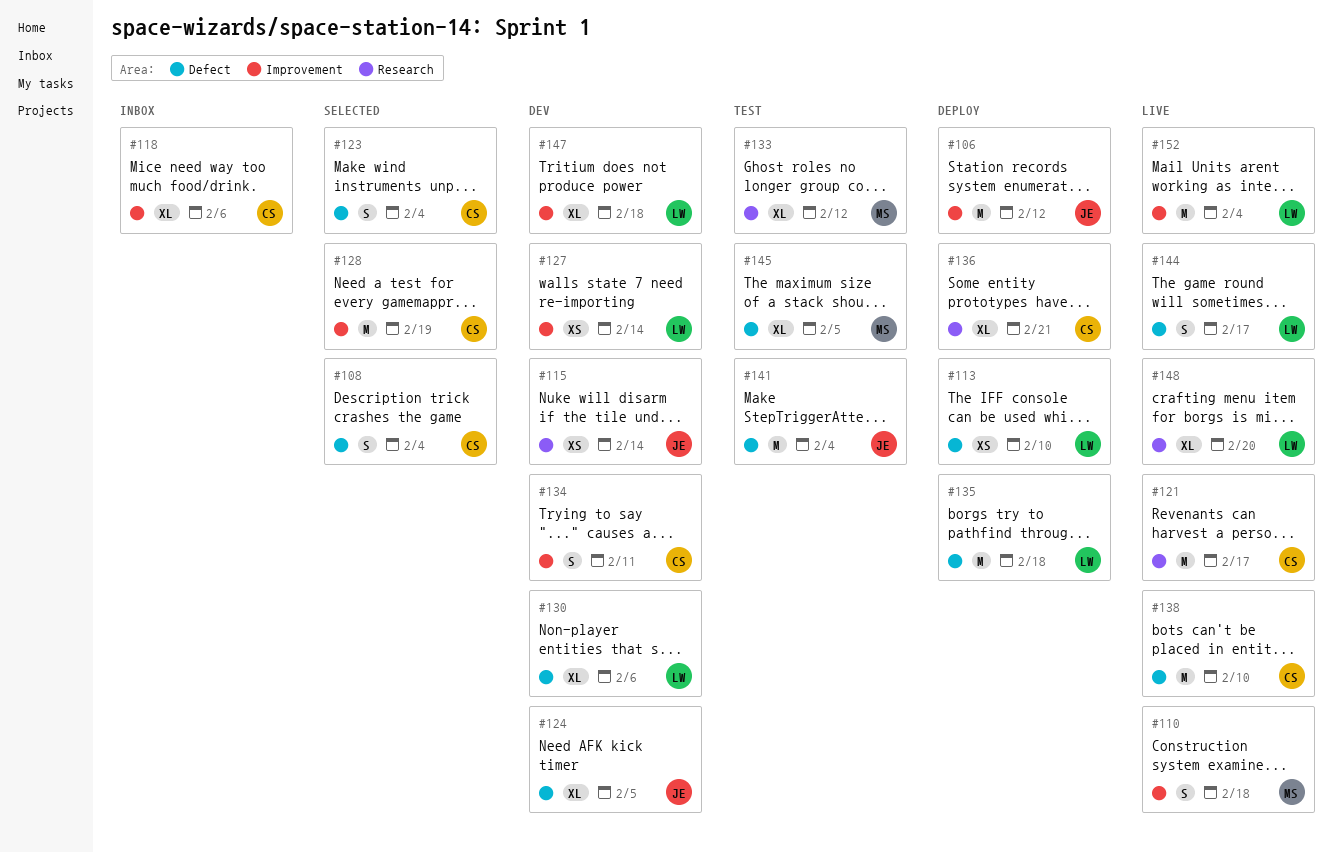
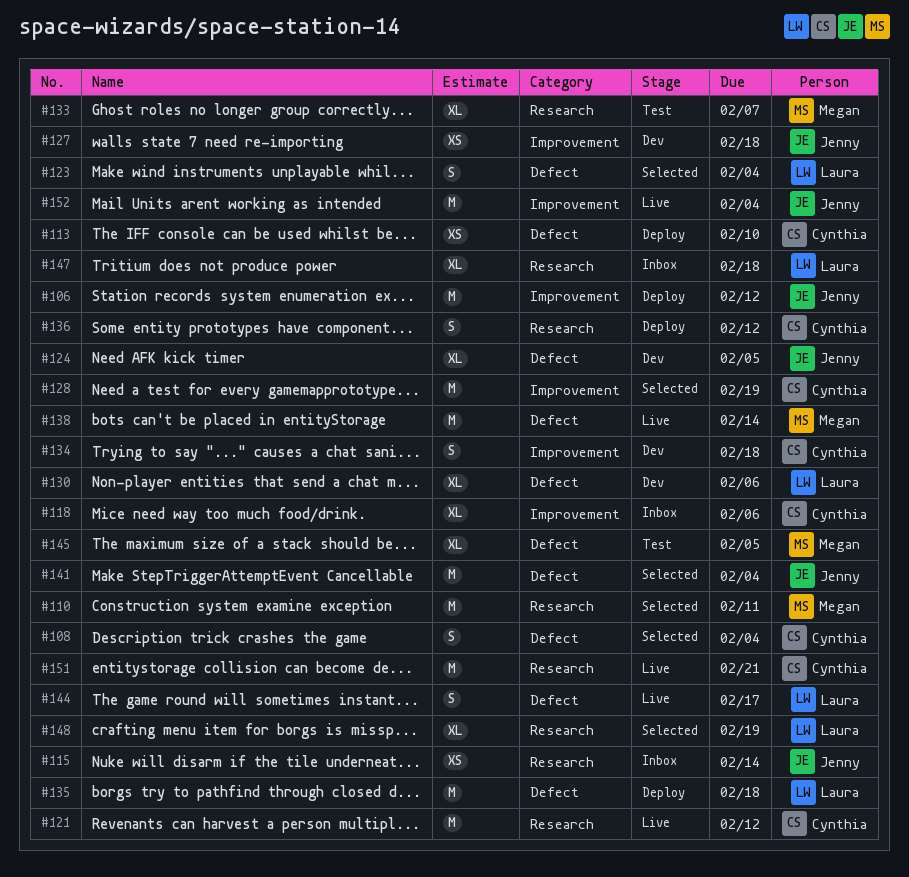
#110, status: Live -> Selected
#110, label: Improvement -> Research
#110, estimate: S -> M
#110, due: Feb 18 -> Feb 11
#113, owner: Laura -> Cynthia
#115, status: Dev -> Inbox
#121, due: Feb 17 -> Feb 12
#123, owner: Cynthia -> Laura
#127, owner: Laura -> Jenny
#127, due: Feb 14 -> Feb 18
#133, due: Feb 12 -> Feb 7
#134, due: Feb 11 -> Feb 18
#136, estimate: XL -> S
#136, due: Feb 21 -> Feb 12
#138, owner: Cynthia -> Megan
#138, due: Feb 10 -> Feb 14
#141, status: Test -> Selected
#147, status: Dev -> Inbox
#147, label: Improvement -> Research
#148, status: Live -> Selected
#148, due: Feb 20 -> Feb 19
#151: none -> present
#152, owner: Laura -> Jenny

